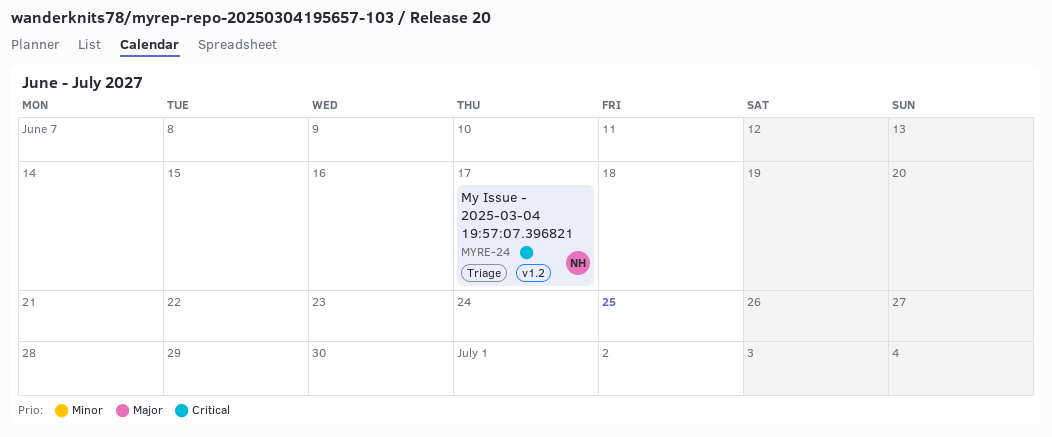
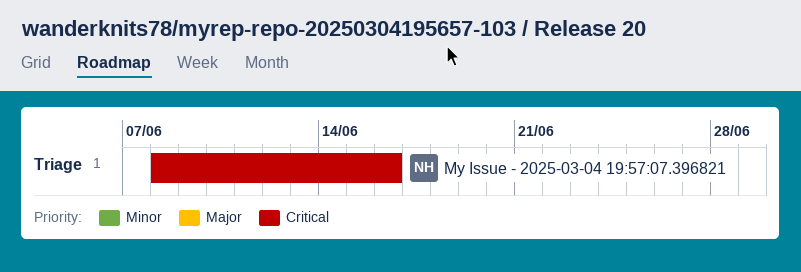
My Issue - 2025-03-04 19:57:07.396821, due: Jun 17 -> Jun 16

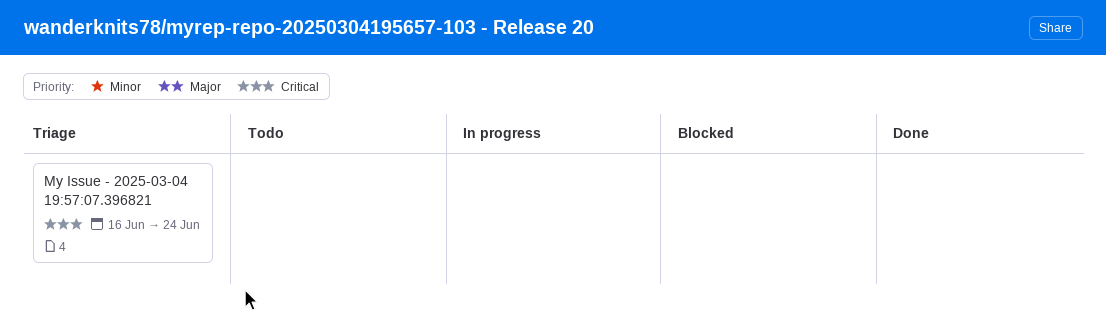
My Issue - 2025-03-04 19:57:07.396821, start: Jun 8 -> Jun 16
My Issue - 2025-03-04 19:57:07.396821, due: Jun 16 -> Jun 24

